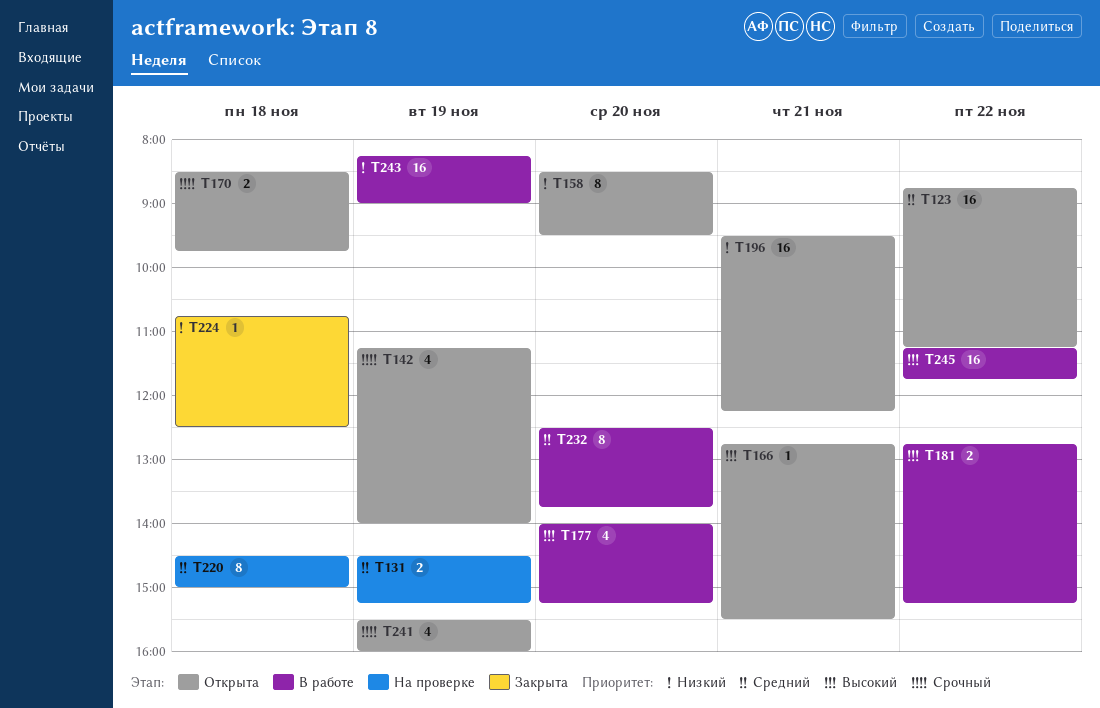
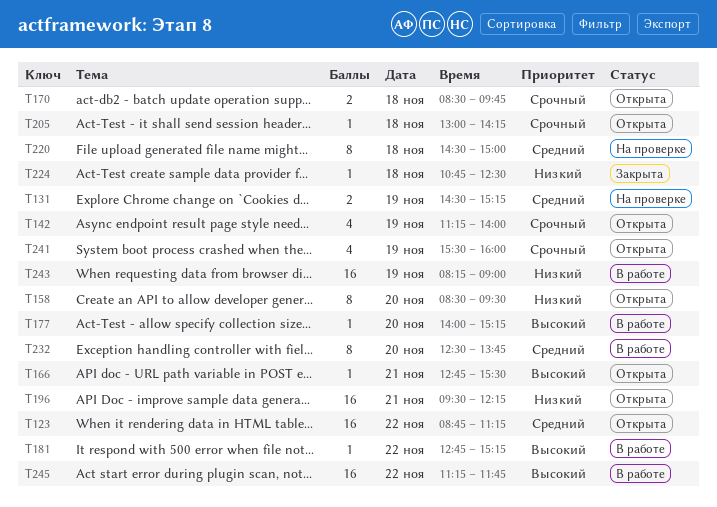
T177, estimate: 4 -> 1
T181, estimate: 2 -> 1
T205: none -> present

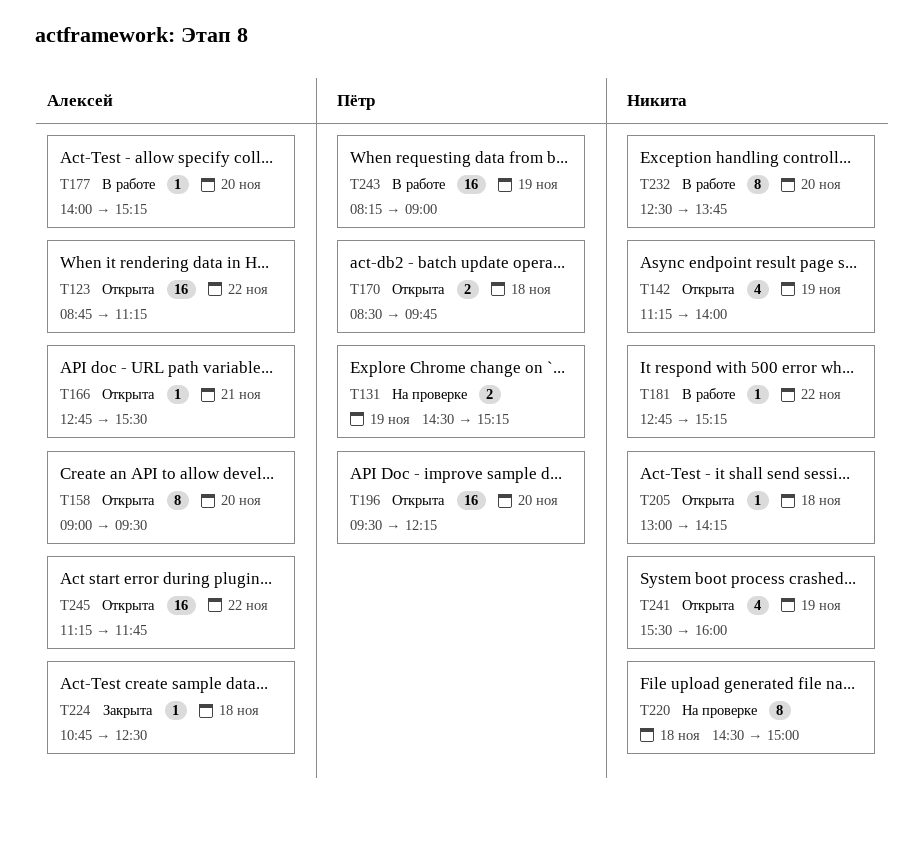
T158, begins: 08:30 -> 09:00
T196, day: Nov 21 -> Nov 20
T245, status: В работе -> Открыта

